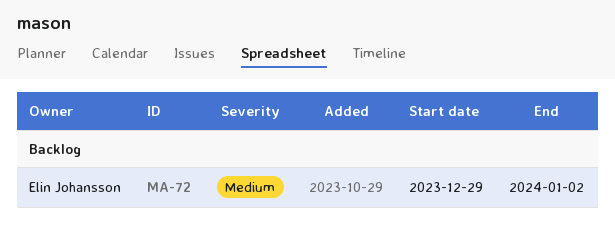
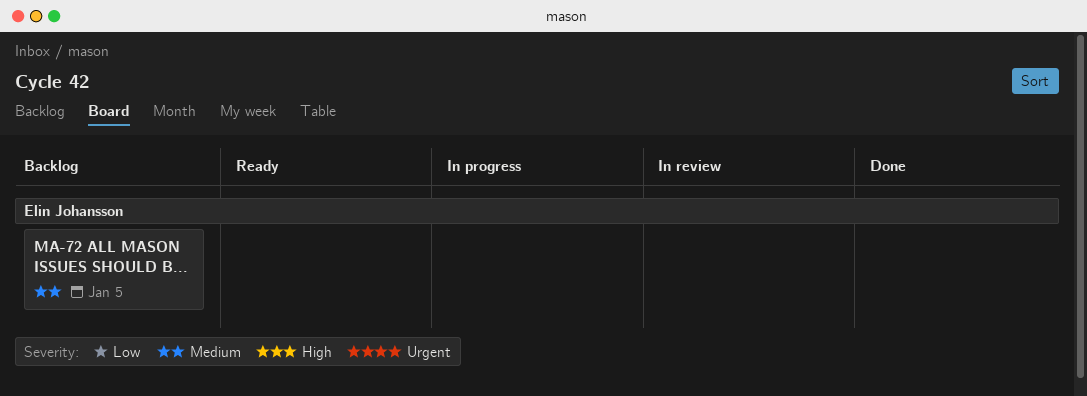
MA-72, due: Jan 2 -> Jan 5

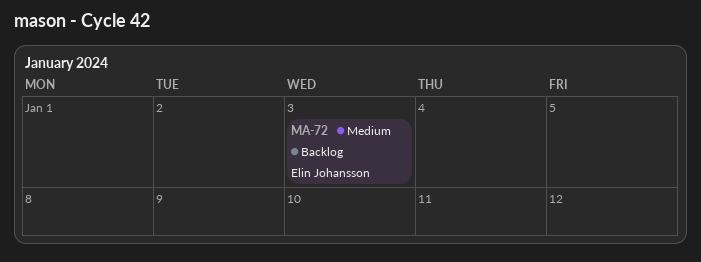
MA-72, due: Jan 5 -> Jan 3

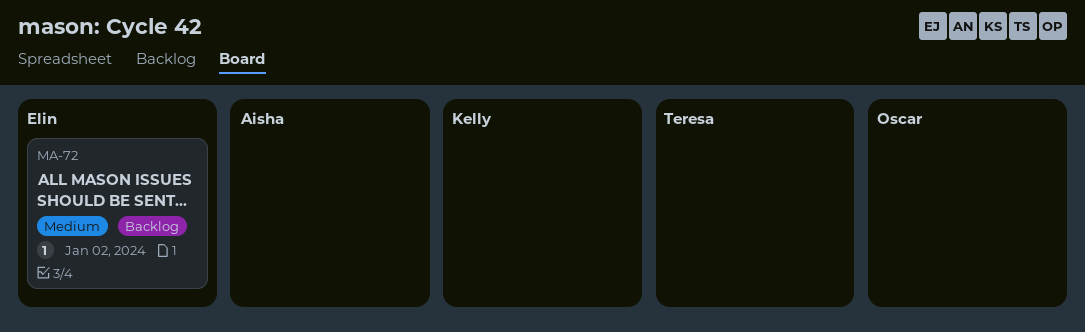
MA-72, due: Jan 3 -> Jan 2

